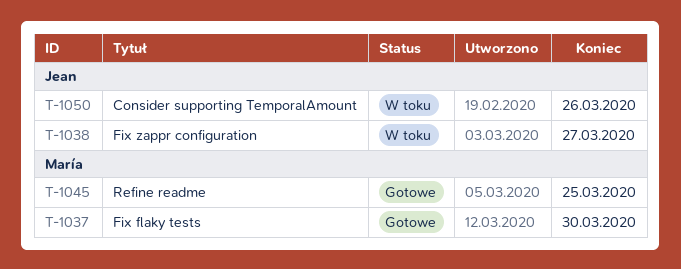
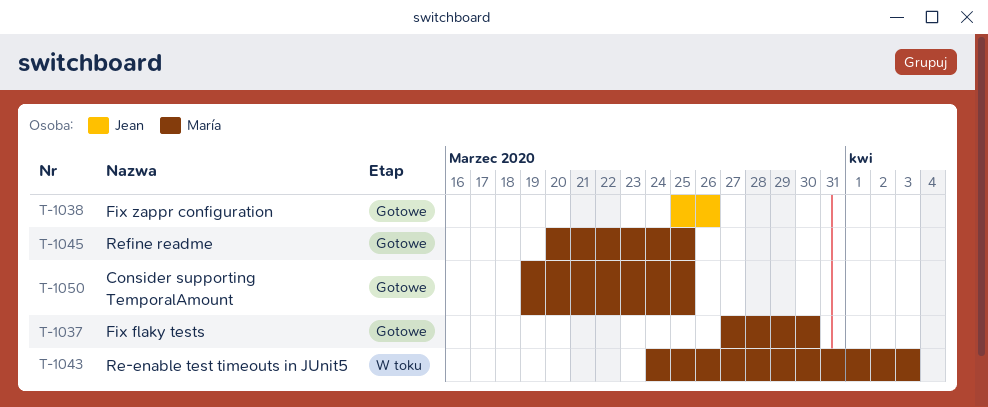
T-1038, status: W toku -> Gotowe
T-1038, due: Mar 27 -> Mar 26
T-1043: none -> present
T-1050, status: W toku -> Gotowe
T-1050, owner: Jean -> María
T-1050, due: Mar 26 -> Mar 25

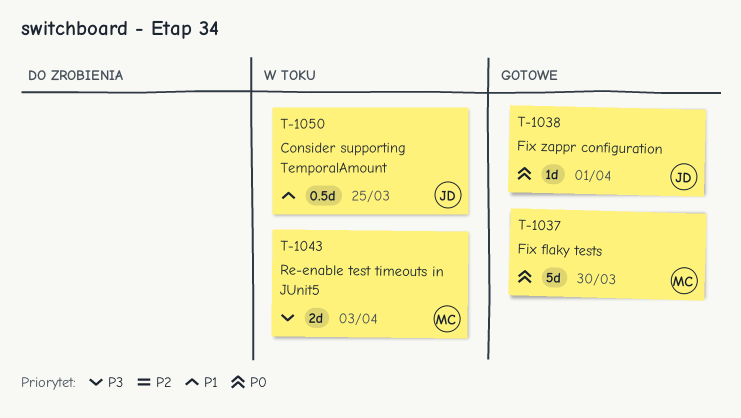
T-1038, due: Mar 26 -> Apr 1
T-1045: present -> none
T-1050, status: Gotowe -> W toku
T-1050, owner: María -> Jean

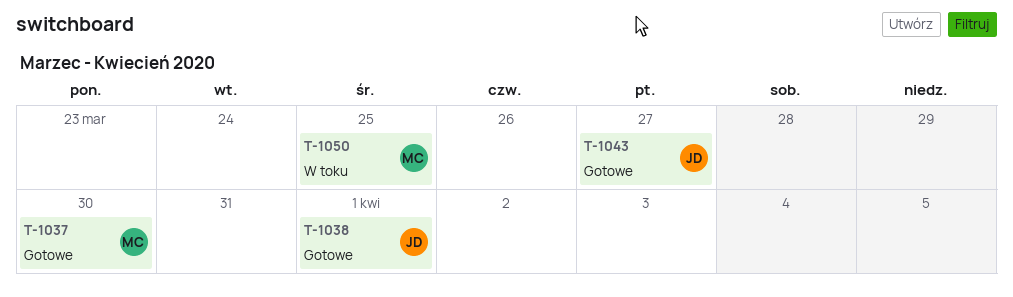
T-1043, status: W toku -> Gotowe
T-1043, owner: MC -> JD
T-1043, due: Apr 3 -> Mar 27
T-1050, owner: JD -> MC

